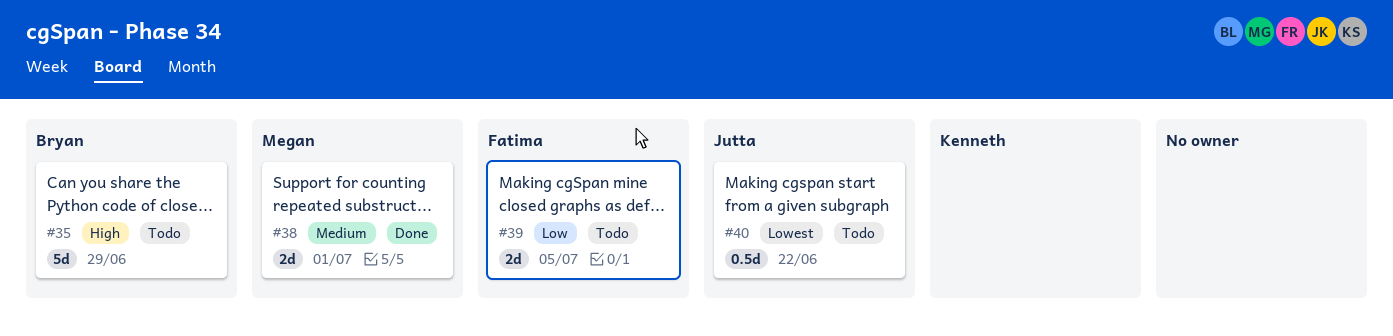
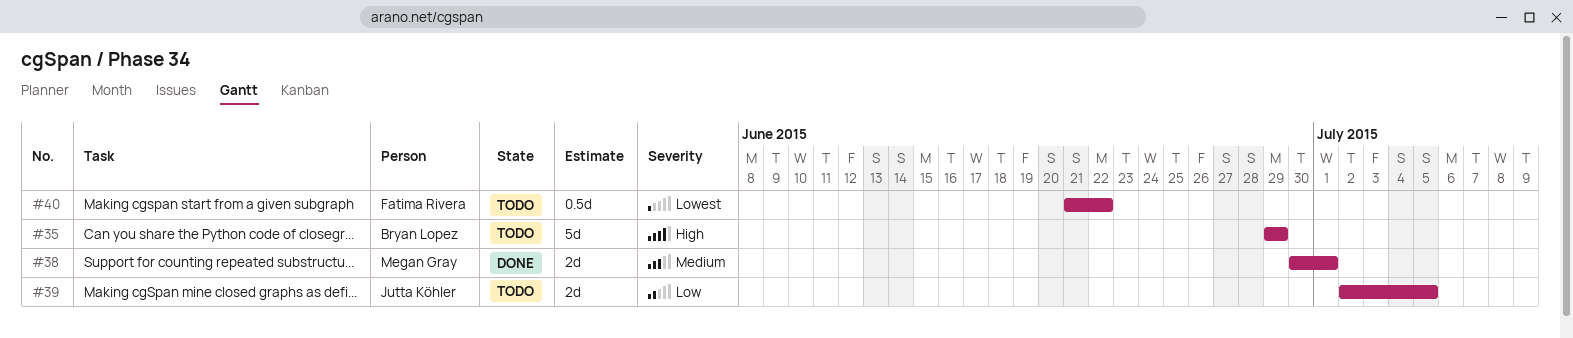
#39, owner: Fatima Rivera -> Jutta Köhler
#40, owner: Jutta Köhler -> Fatima Rivera

